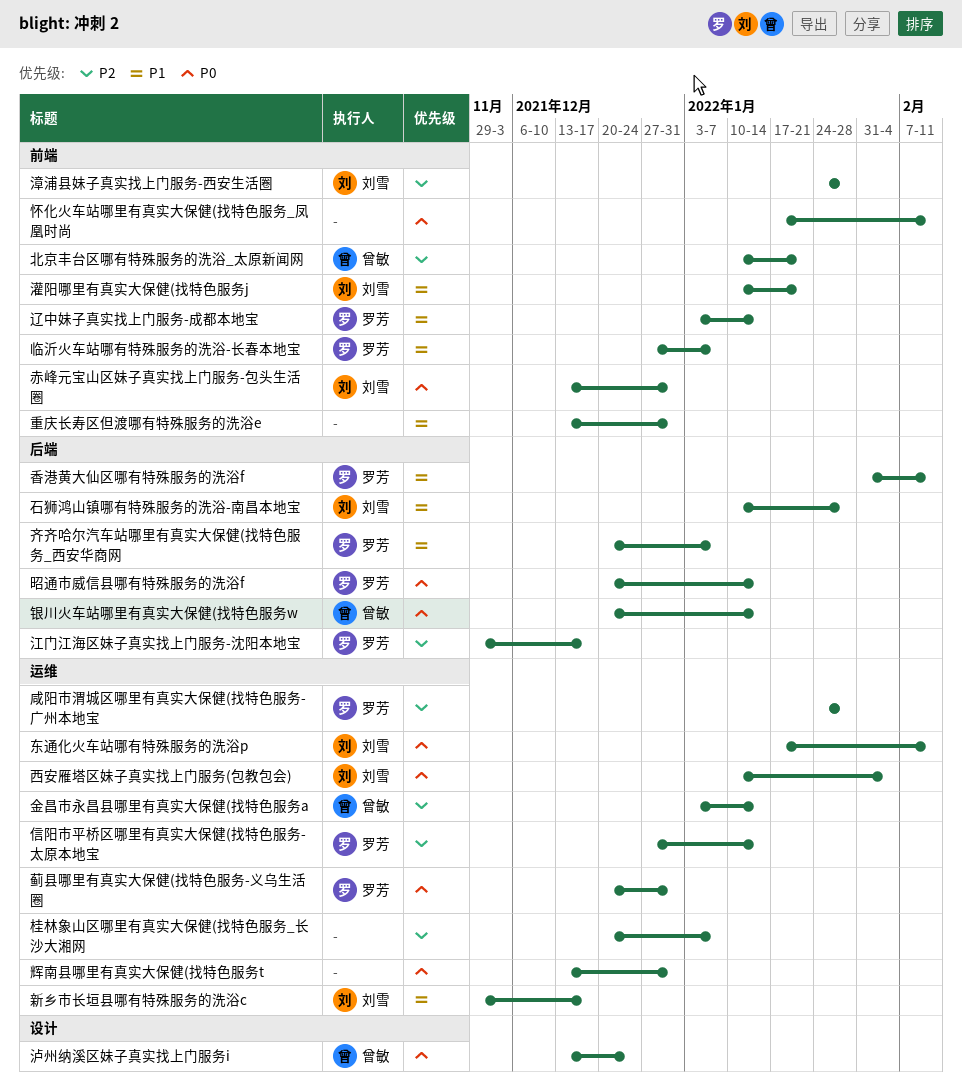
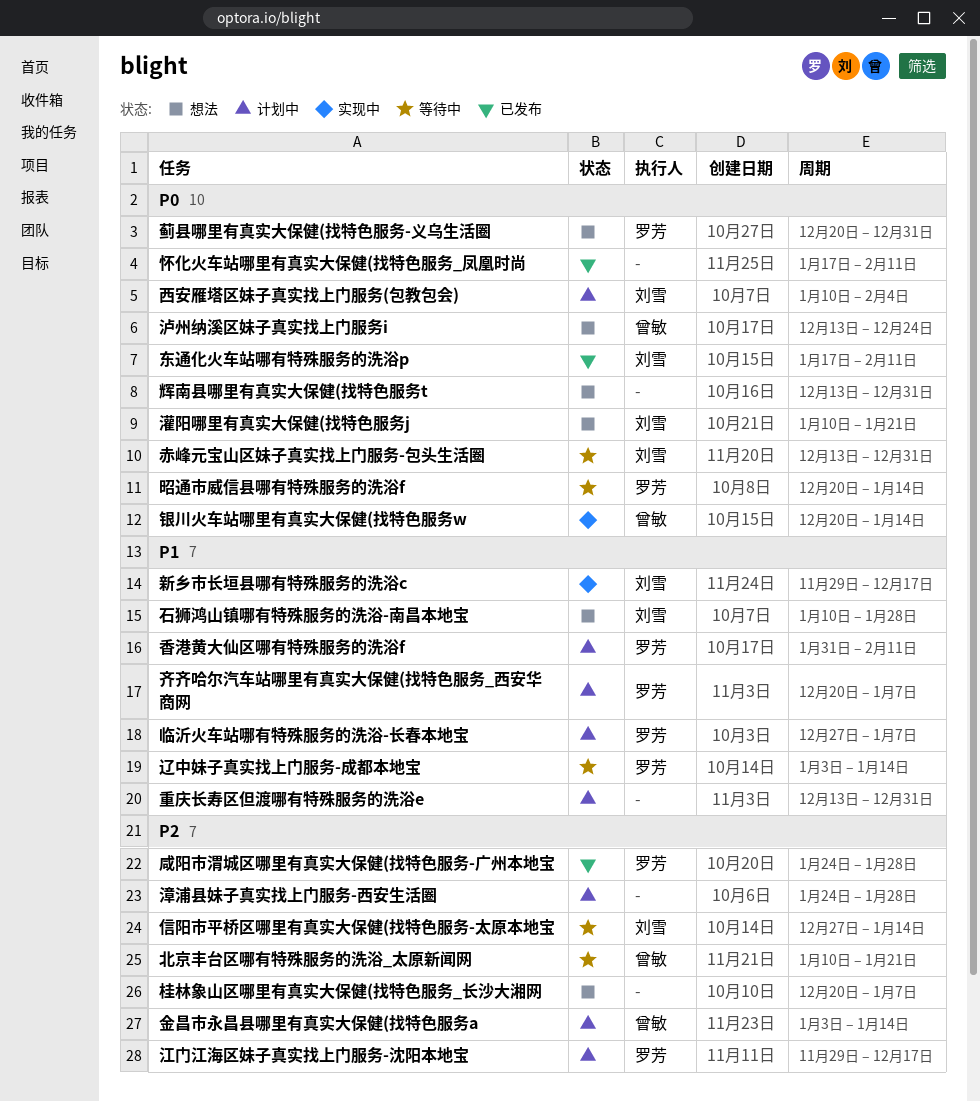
信阳市平桥区哪里有真实大保健(找特色服务-太原本地宝, owner: 罗芳 -> 刘雪
漳浦县妹子真实找上门服务-西安生活圈, owner: 刘雪 -> none
灌阳哪里有真实大保健(找特色服务j, priority: P1 -> P0

